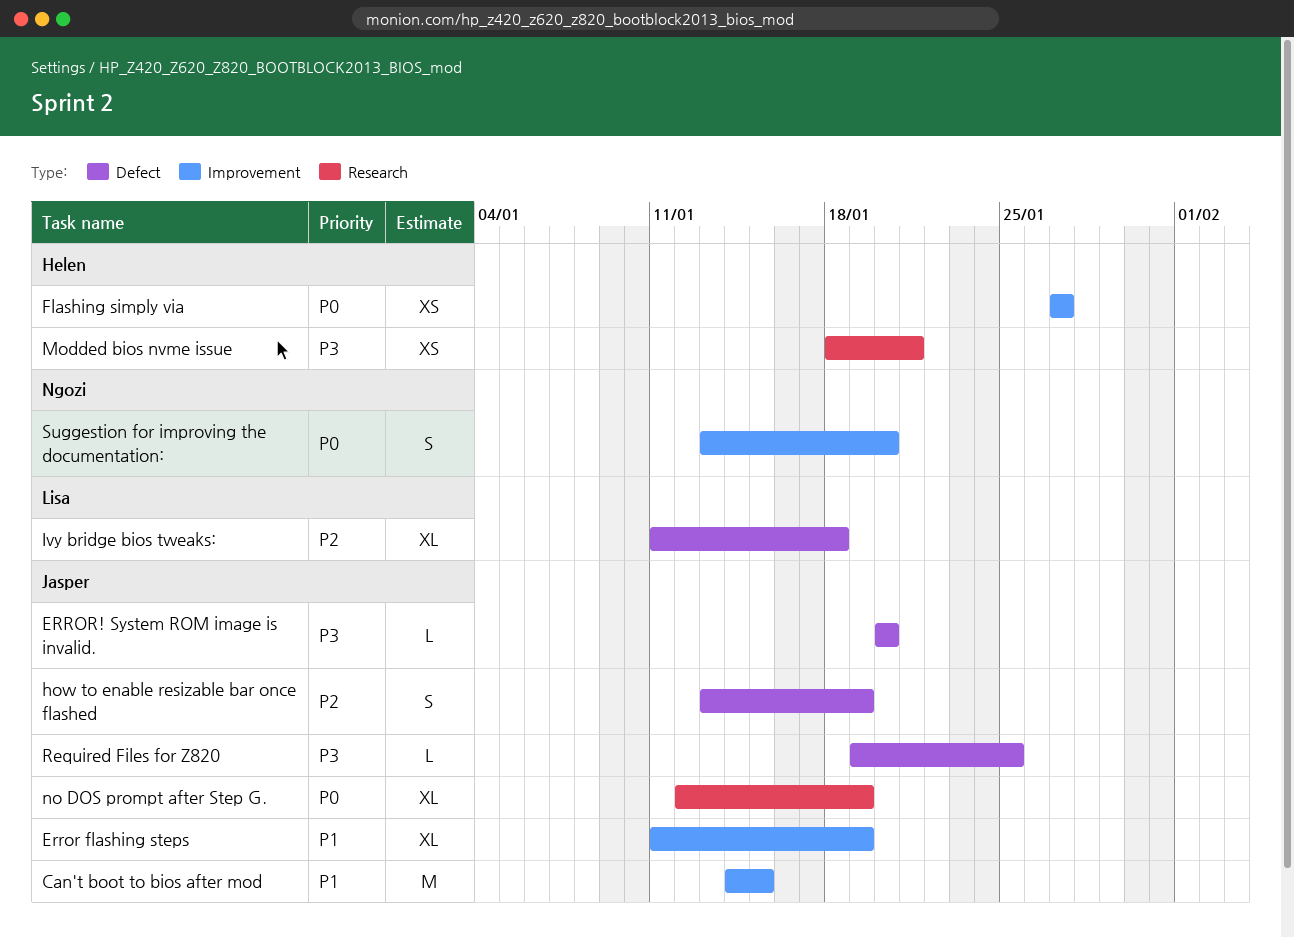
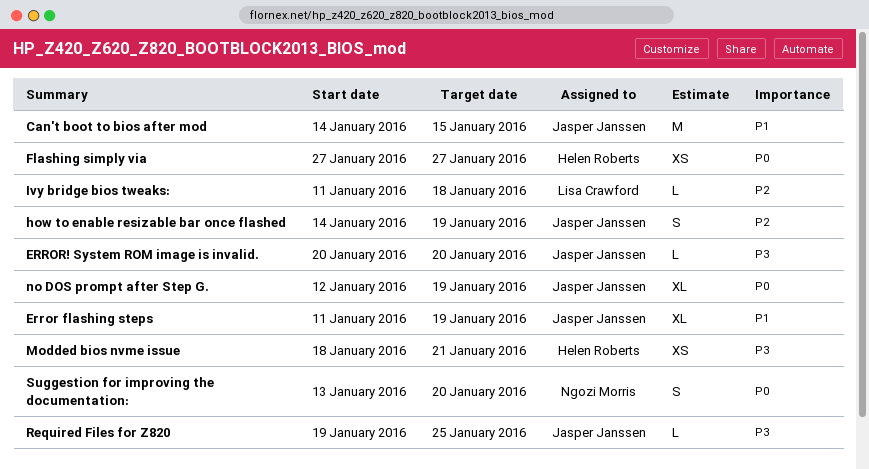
how to enable resizable bar once flashed, start: Jan 13 -> Jan 14
Ivy bridge bios tweaks:, estimate: XL -> L

